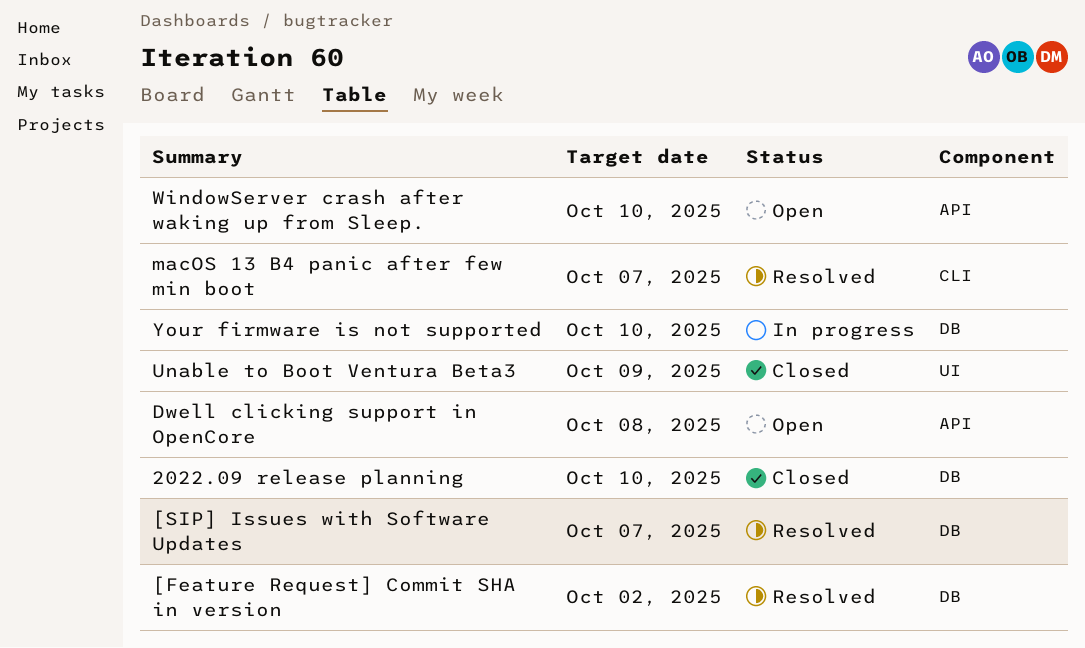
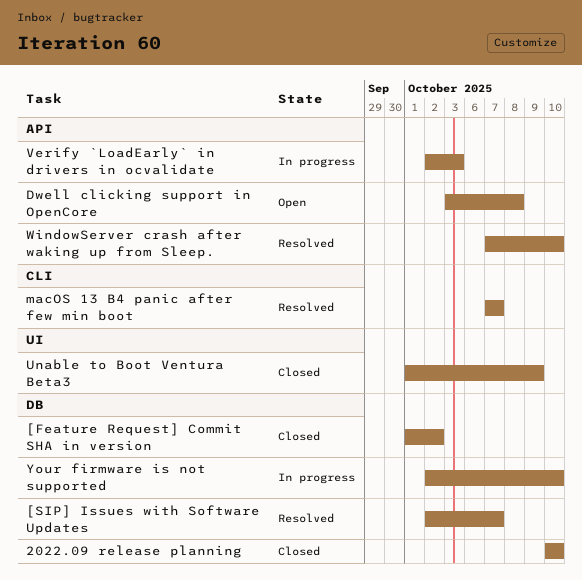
[Feature Request] Commit SHA in version, status: Resolved -> Closed
Verify `LoadEarly` in drivers in ocvalidate: none -> present
WindowServer crash after waking up from Sleep., status: Open -> Resolved

